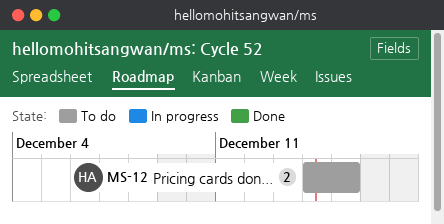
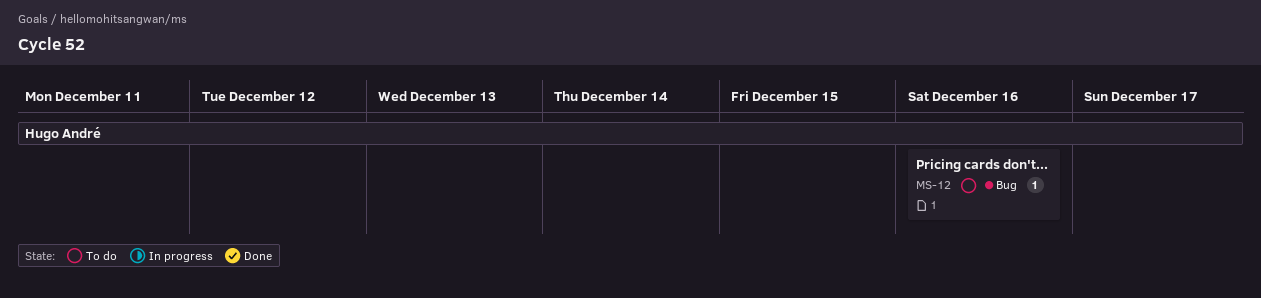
MS-12, estimate: 2 -> 1
MS-12, due: Dec 15 -> Dec 16

